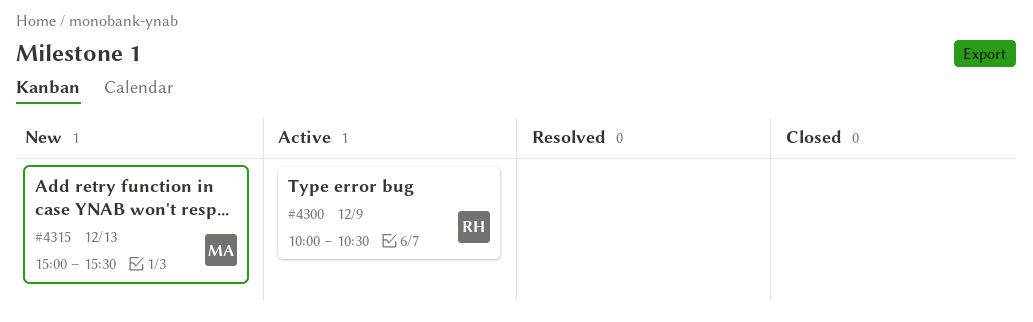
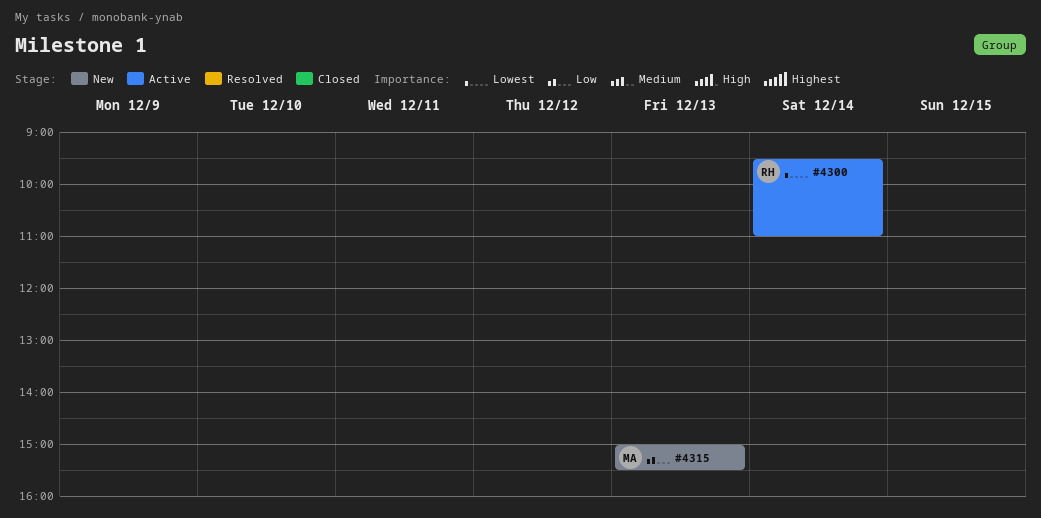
#4300, day: Dec 9 -> Dec 14
#4300, begins: 10:00 -> 09:30
#4300, ends: 10:30 -> 11:00

